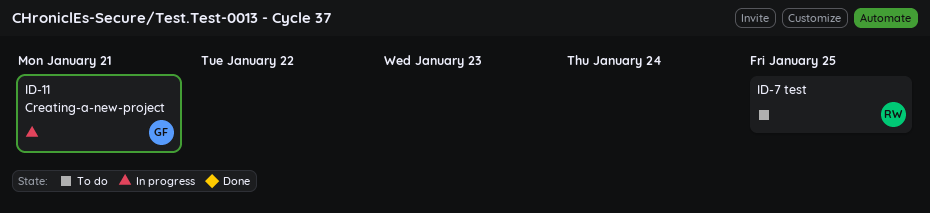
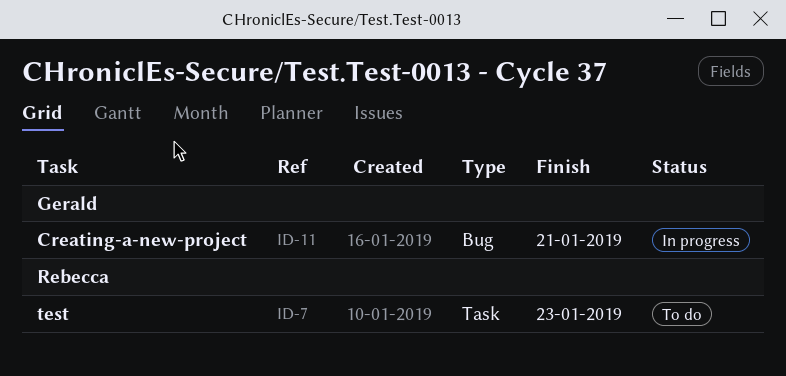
ID-7, due: Jan 25 -> Jan 23

